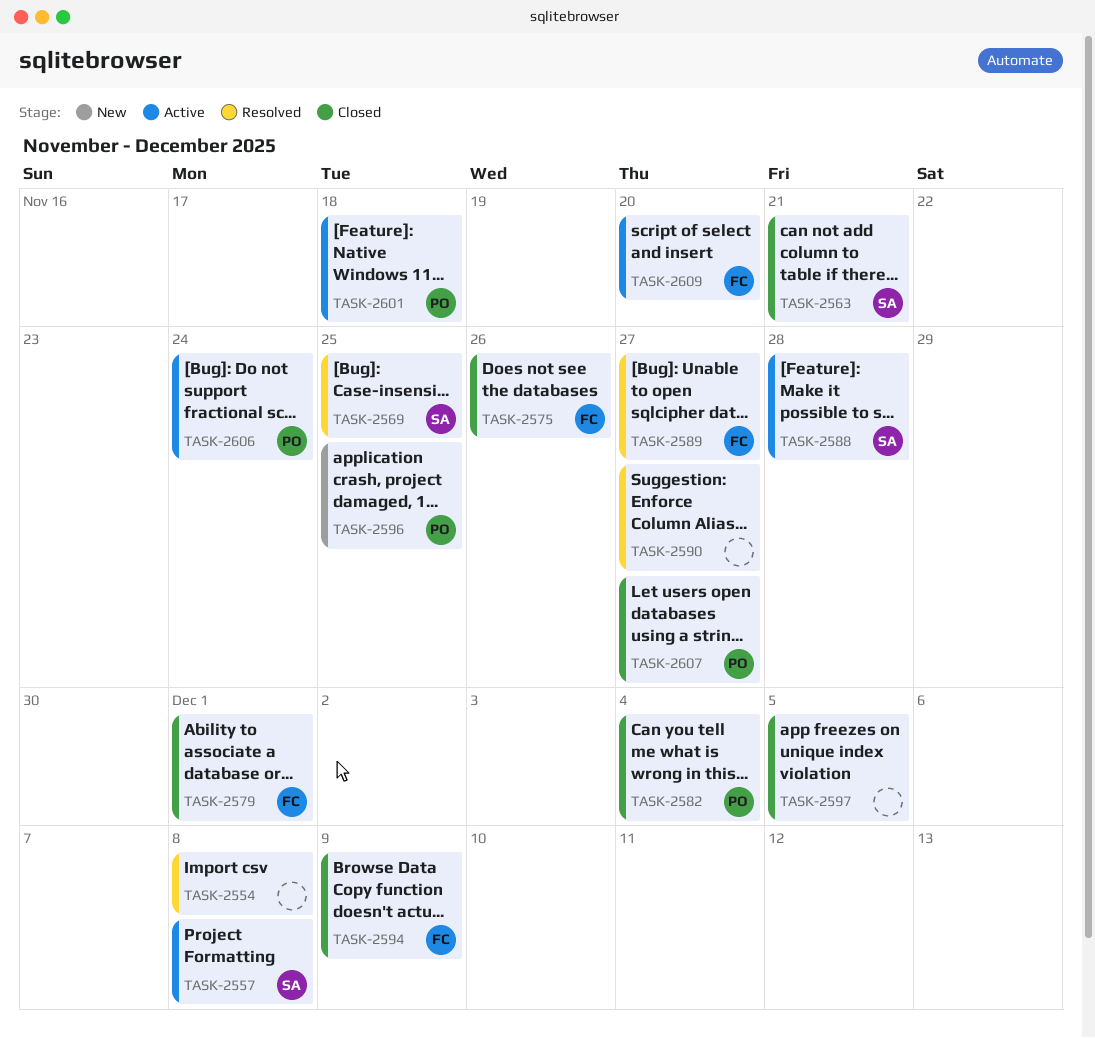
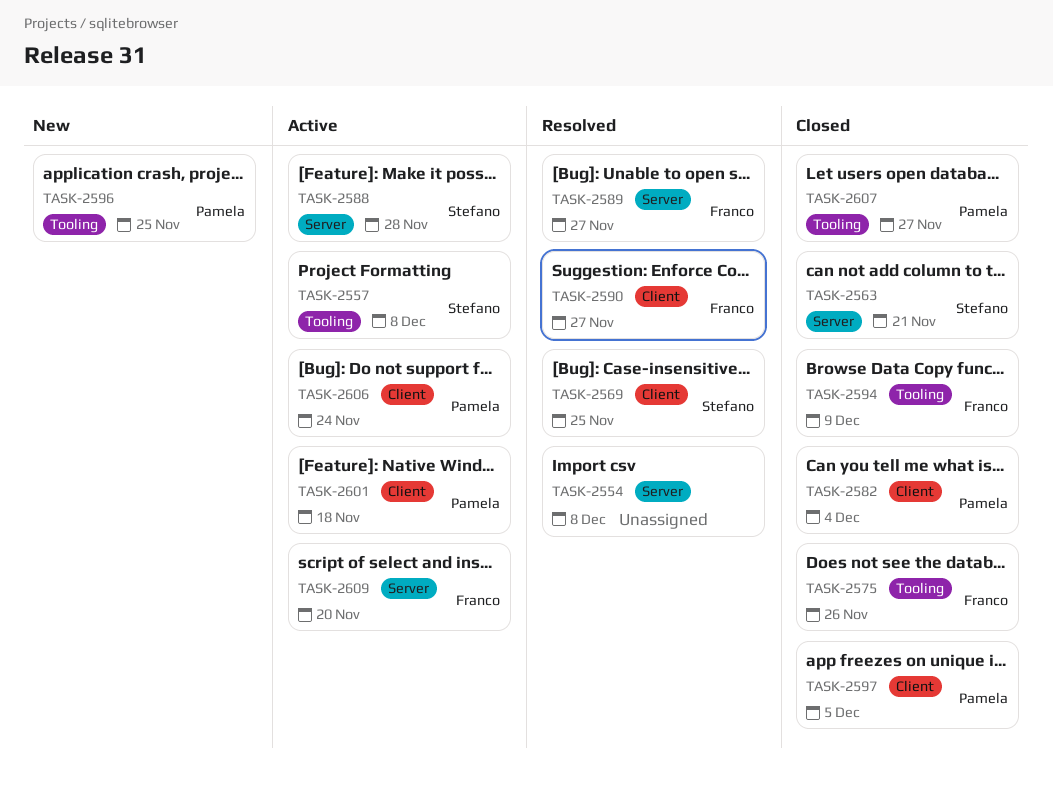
TASK-2579: present -> none
TASK-2590, owner: none -> Franco
TASK-2597, owner: none -> Pamela

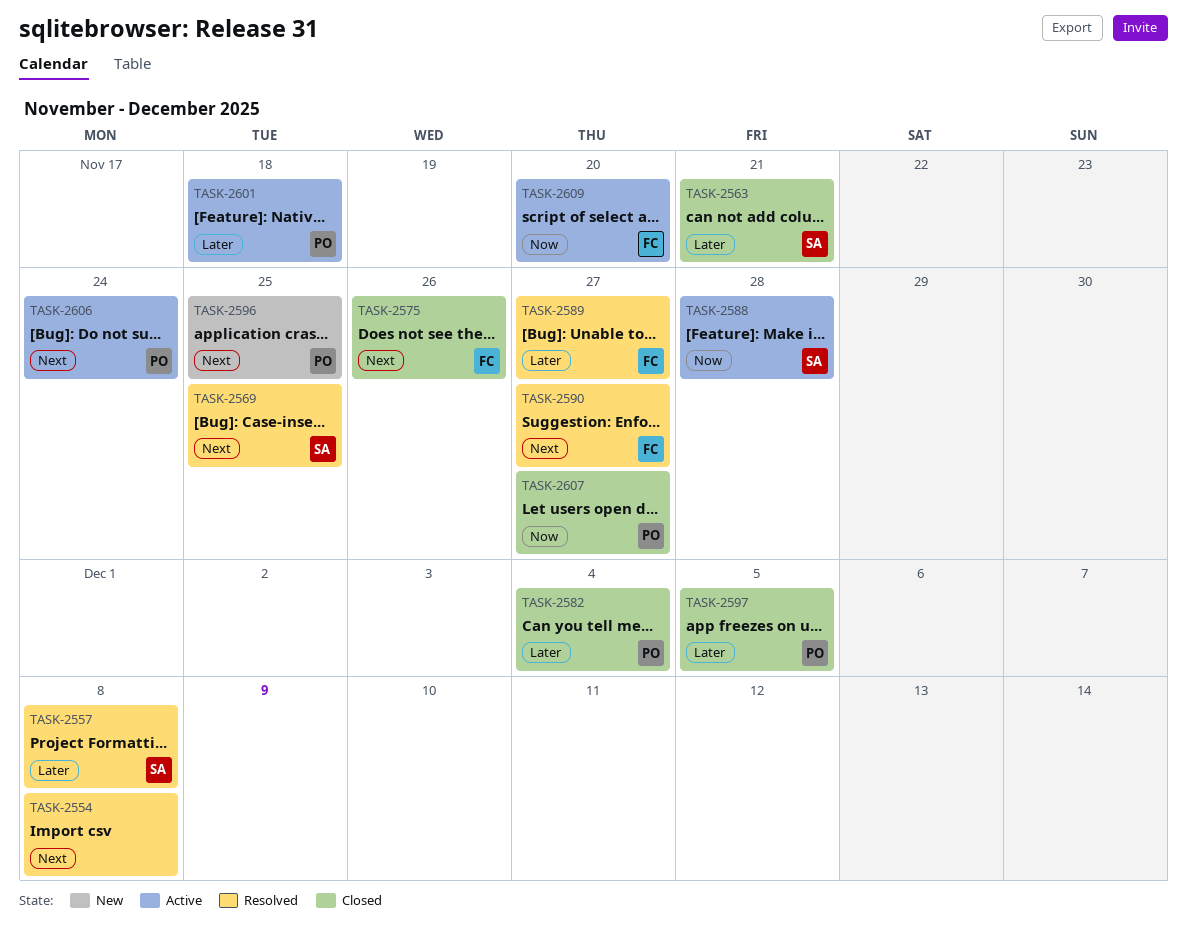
TASK-2557, status: Active -> Resolved
TASK-2594: present -> none

